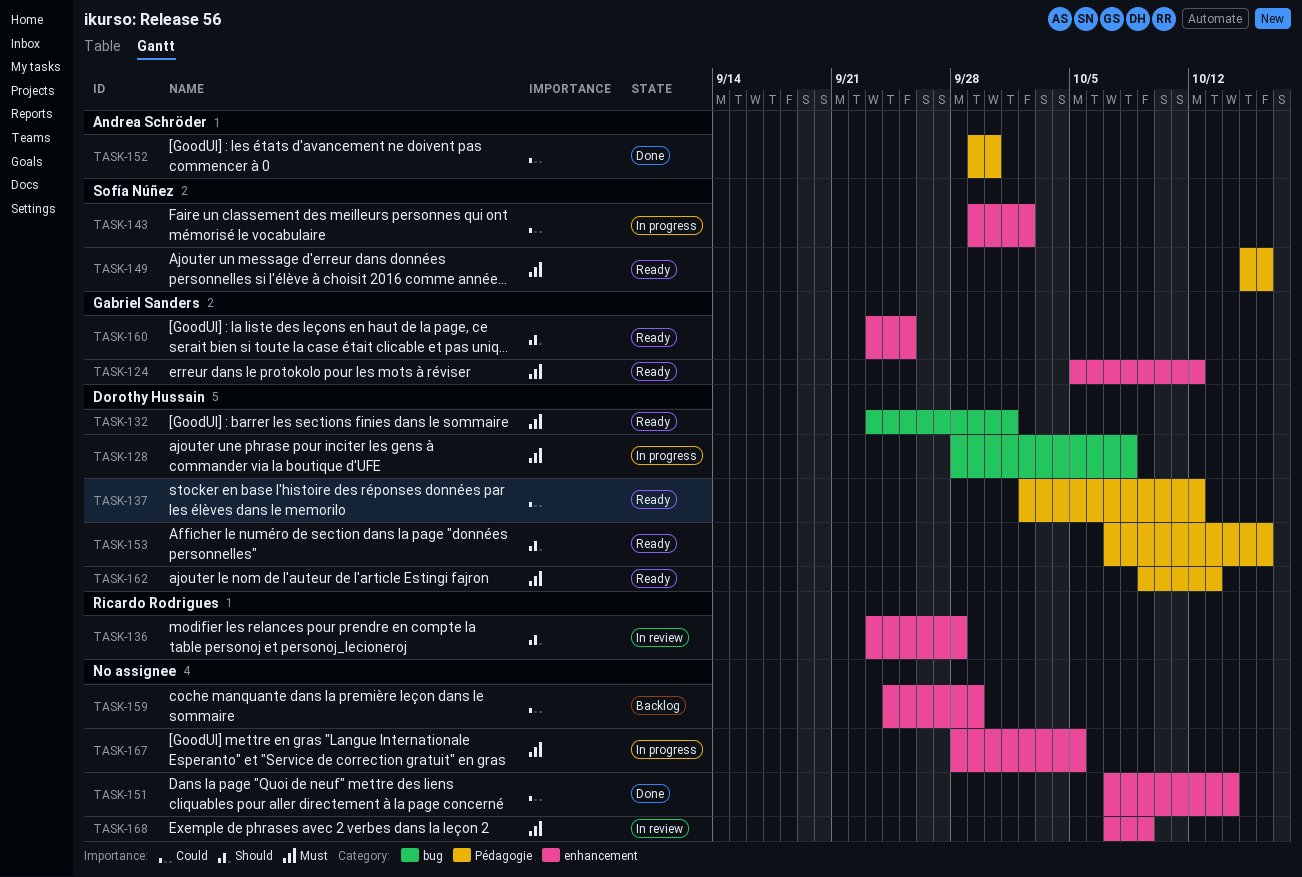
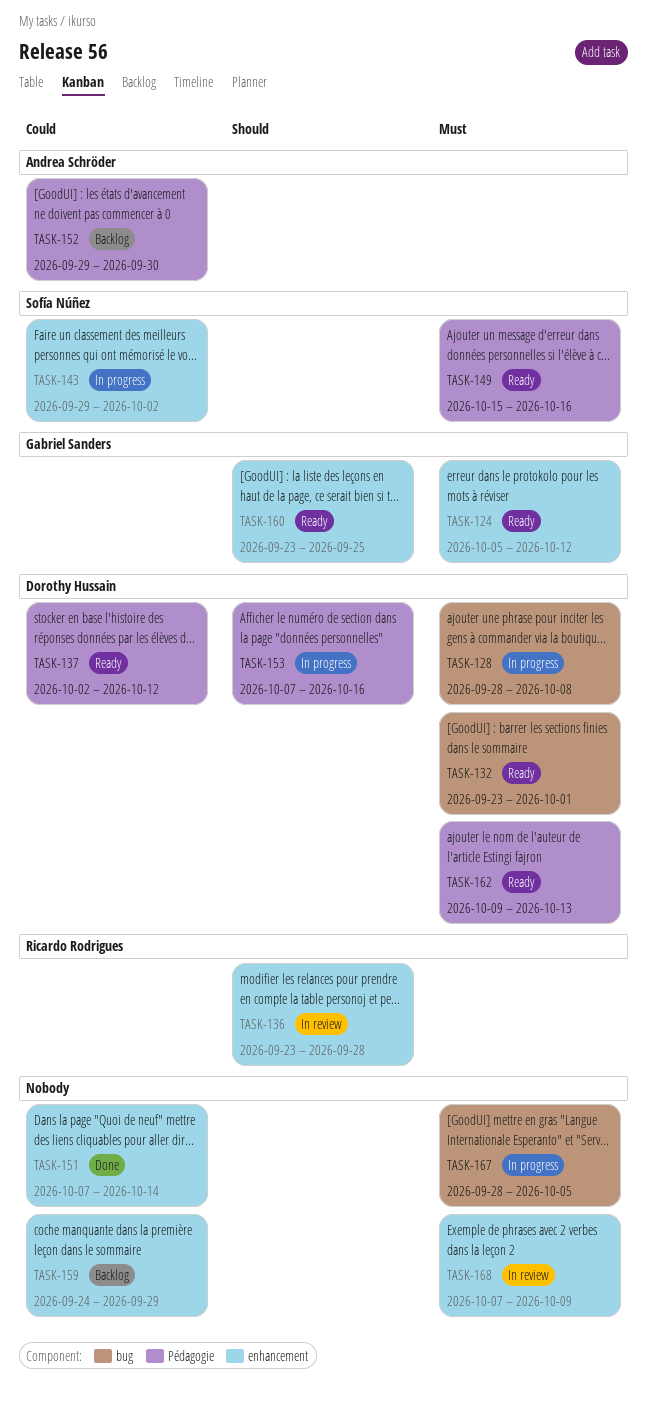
TASK-152, status: Done -> Backlog
TASK-153, status: Ready -> In progress
TASK-167, label: enhancement -> bug

